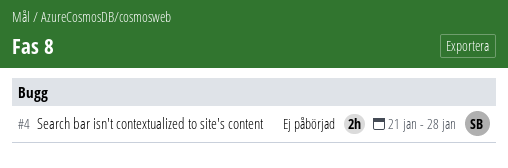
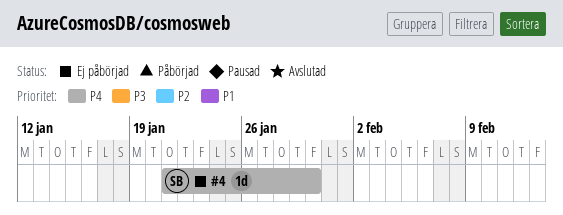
#4, estimate: 2h -> 1d
#4, due: Jan 28 -> Jan 30

